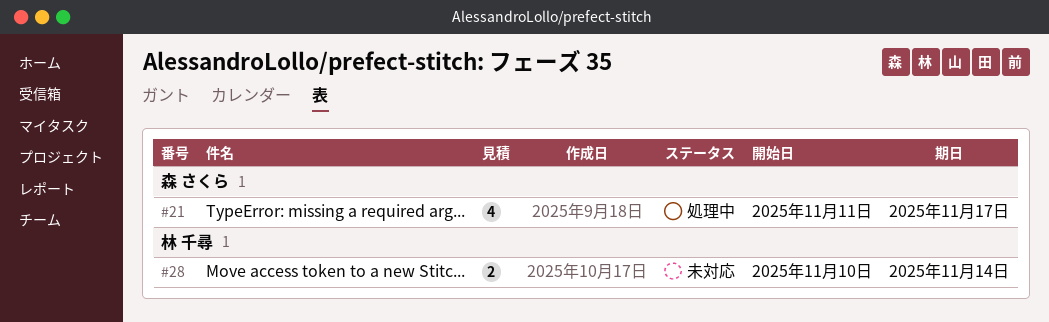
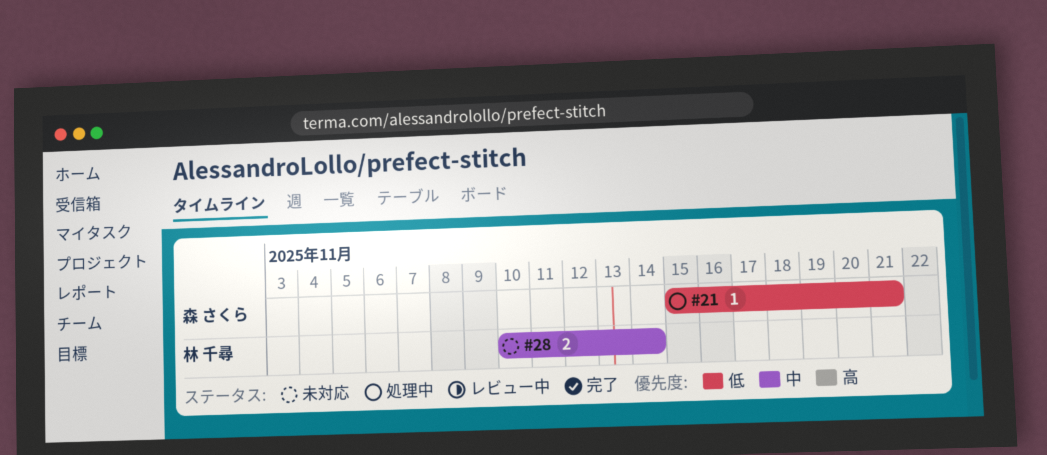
#21, estimate: 4 -> 1
#21, start: Nov 11 -> Nov 15
#21, due: Nov 17 -> Nov 21

